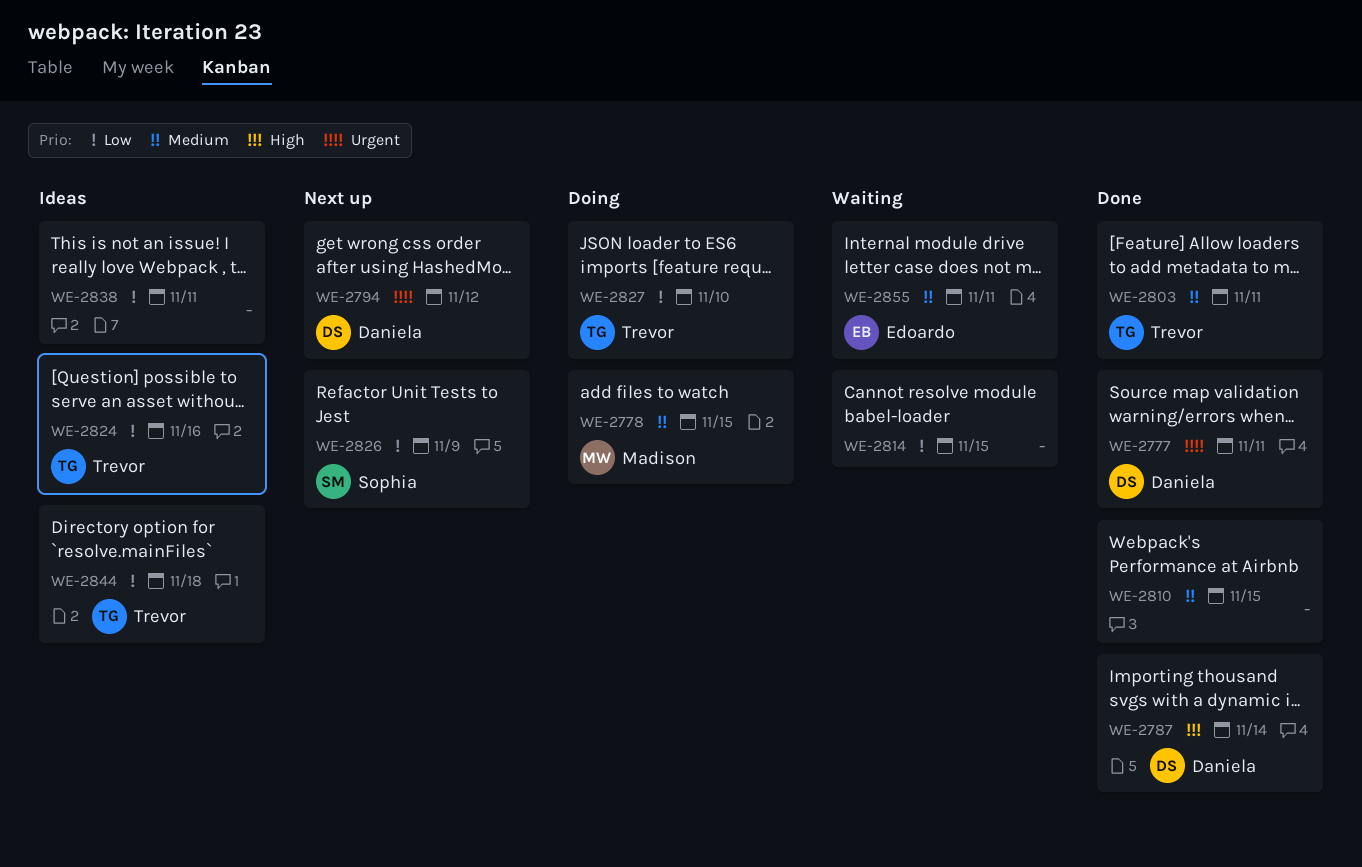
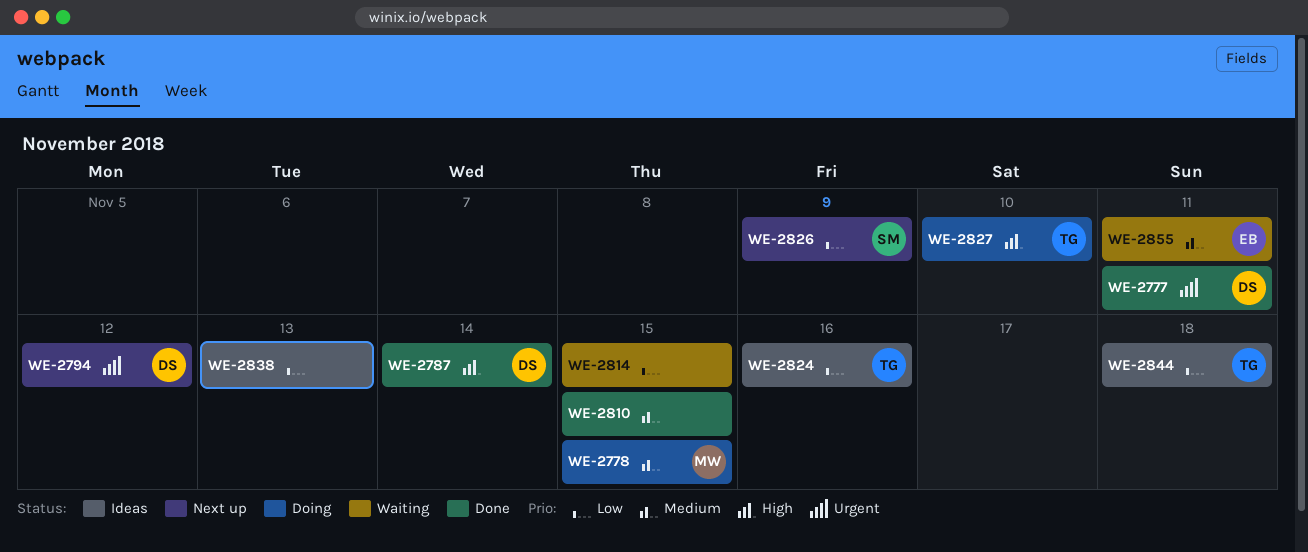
WE-2803: present -> none
WE-2827, priority: Low -> High
WE-2838, due: Nov 11 -> Nov 13

